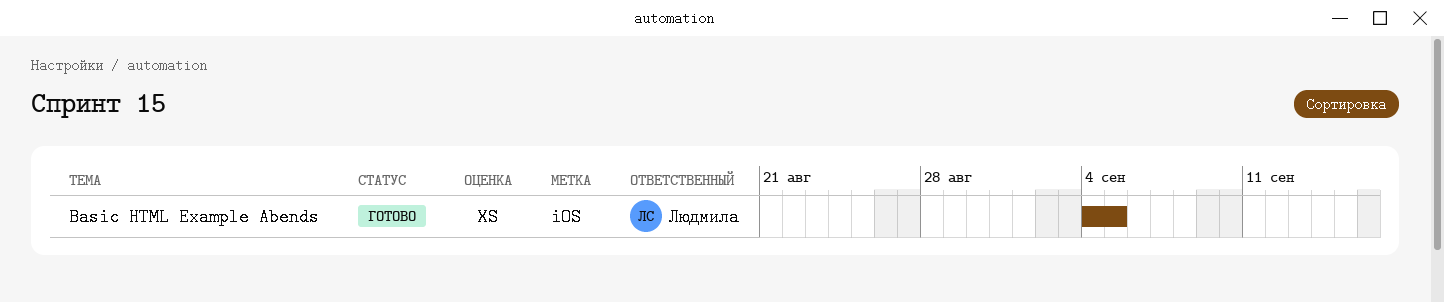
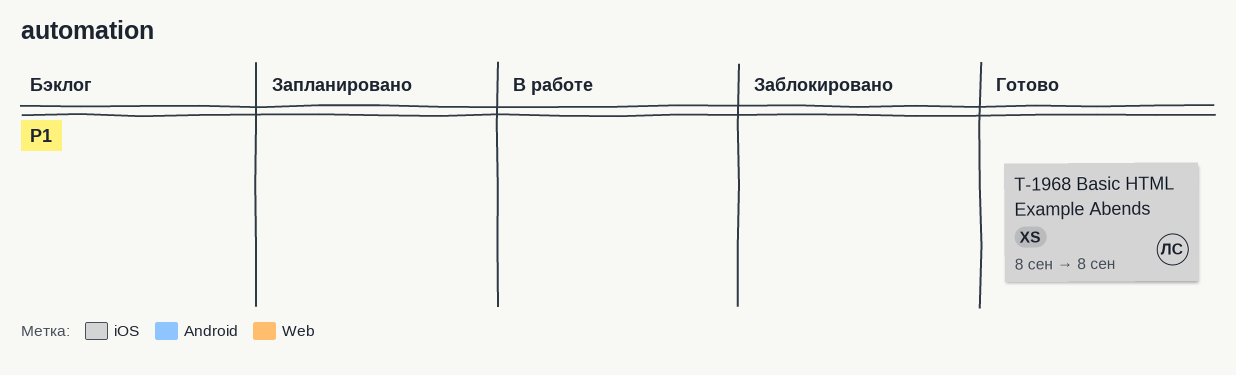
Basic HTML Example Abends, start: Sep 4 -> Sep 8
Basic HTML Example Abends, due: Sep 5 -> Sep 8

